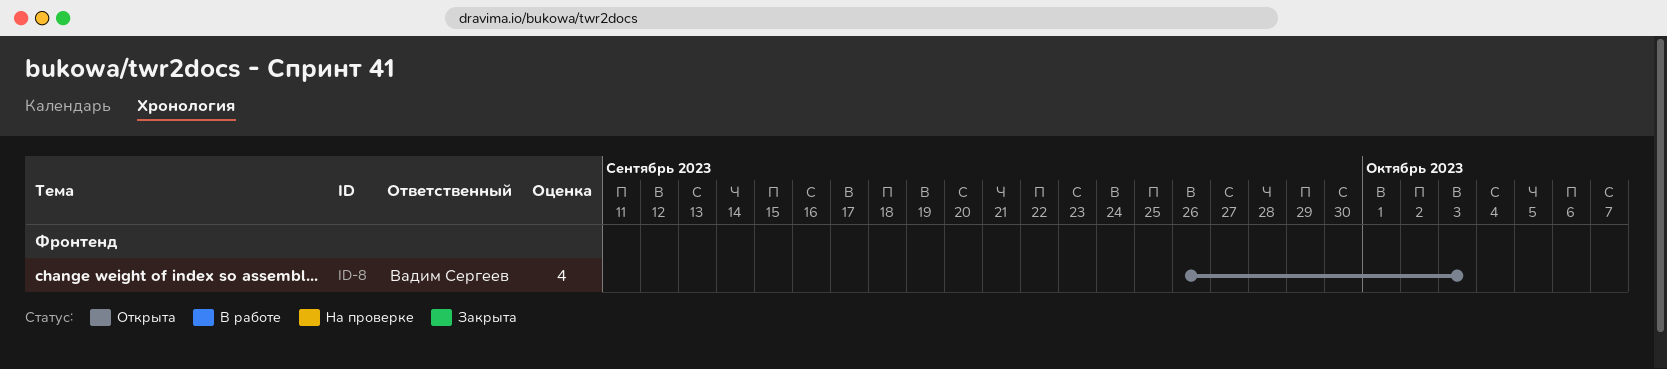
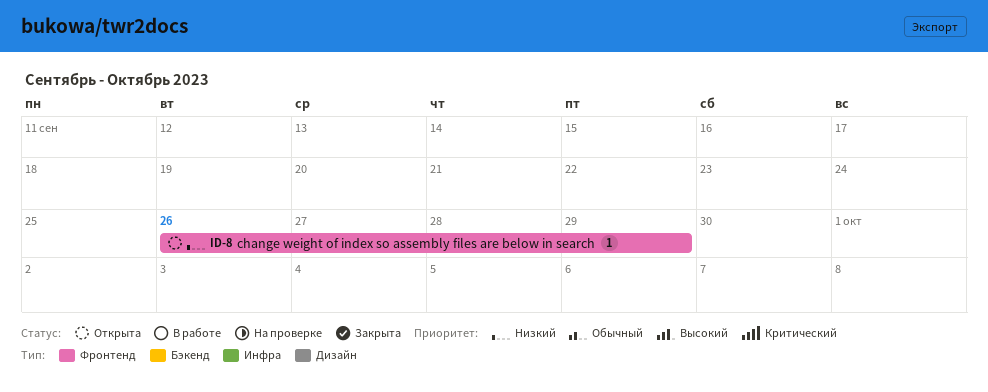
ID-8, estimate: 4 -> 1
ID-8, due: Oct 3 -> Sep 29

